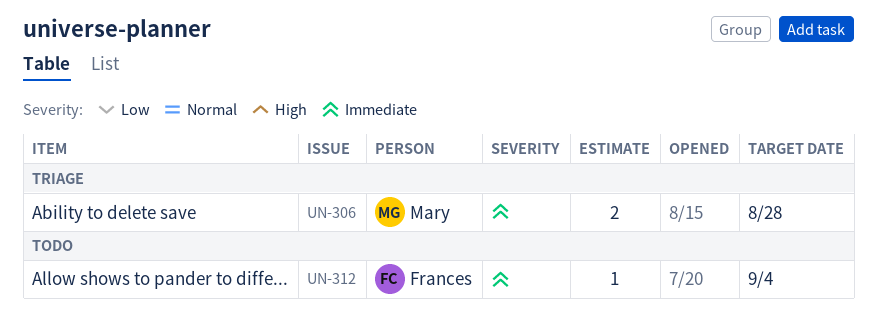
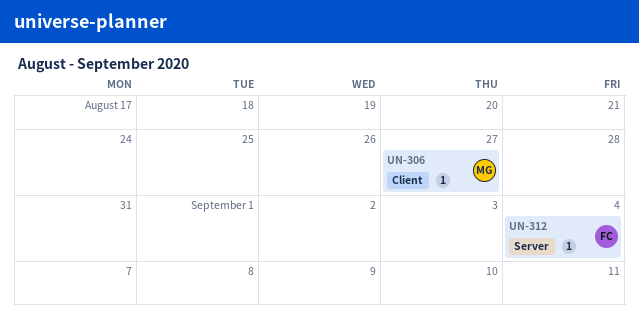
UN-306, estimate: 2 -> 1
UN-306, due: Aug 28 -> Aug 27

